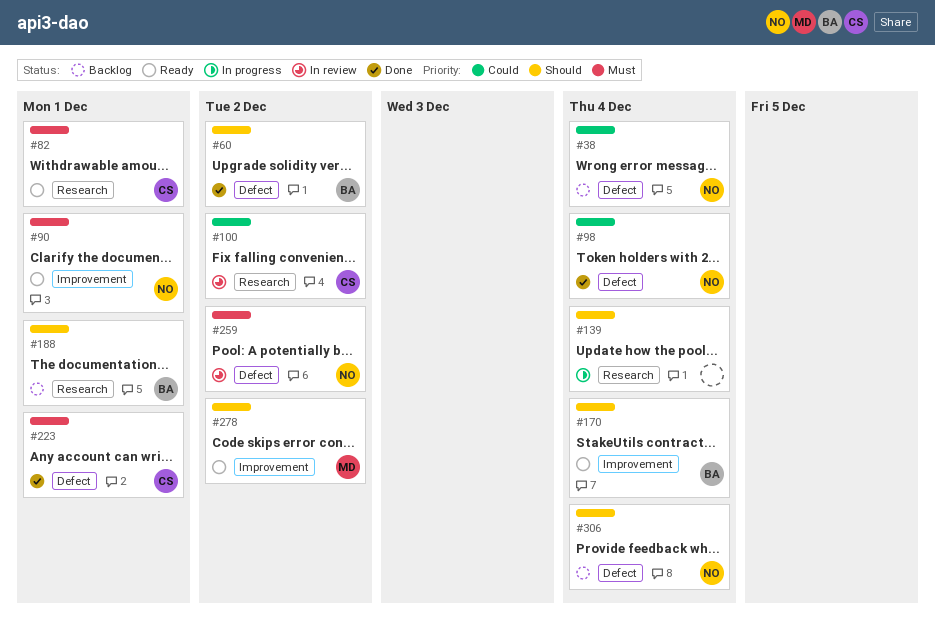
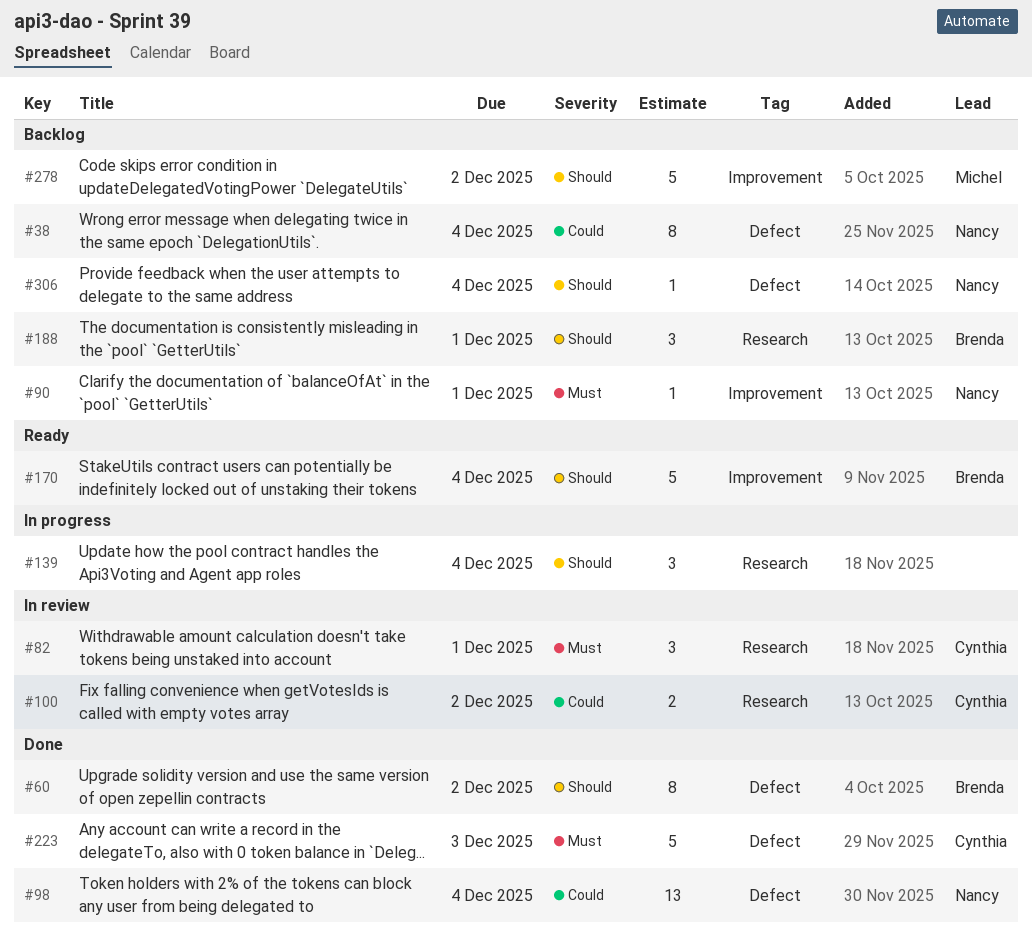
#82, status: Ready -> In review
#90, status: Ready -> Backlog
#223, due: Dec 1 -> Dec 3
#259: present -> none
#278, status: Ready -> Backlog

